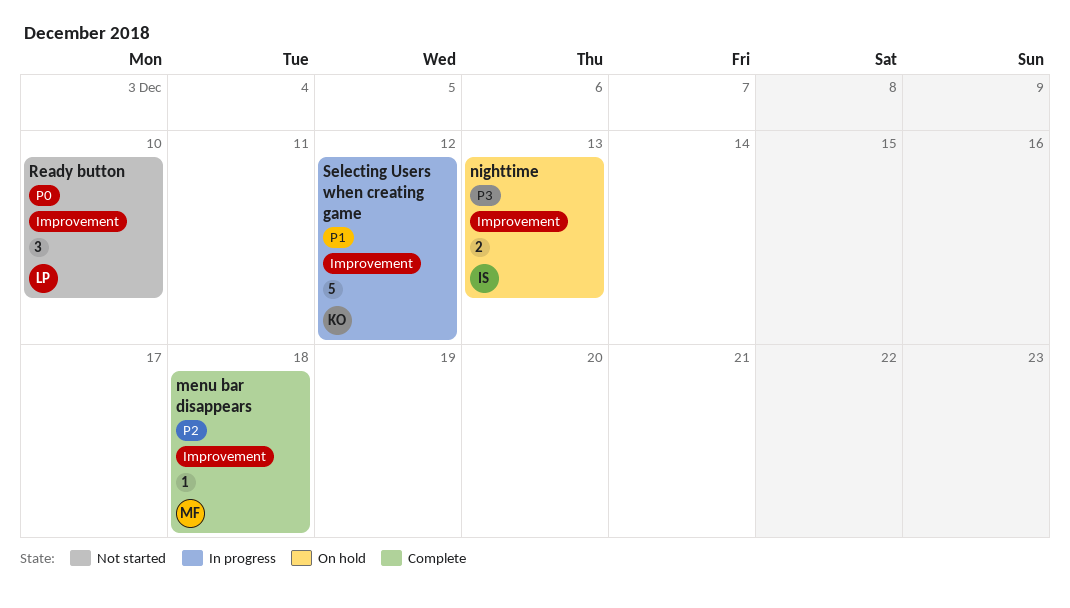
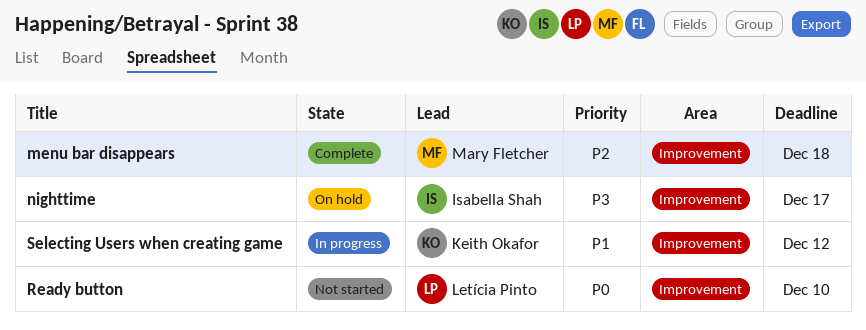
nighttime, due: Dec 13 -> Dec 17

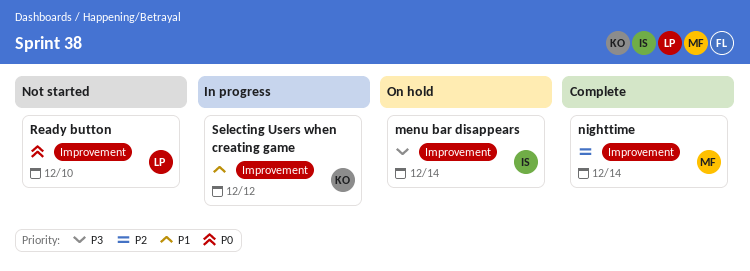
menu bar disappears, status: Complete -> On hold
menu bar disappears, owner: Mary Fletcher -> Isabella Shah
menu bar disappears, priority: P2 -> P3
menu bar disappears, due: Dec 18 -> Dec 14
nighttime, status: On hold -> Complete
nighttime, owner: Isabella Shah -> Mary Fletcher
nighttime, priority: P3 -> P2
nighttime, due: Dec 17 -> Dec 14

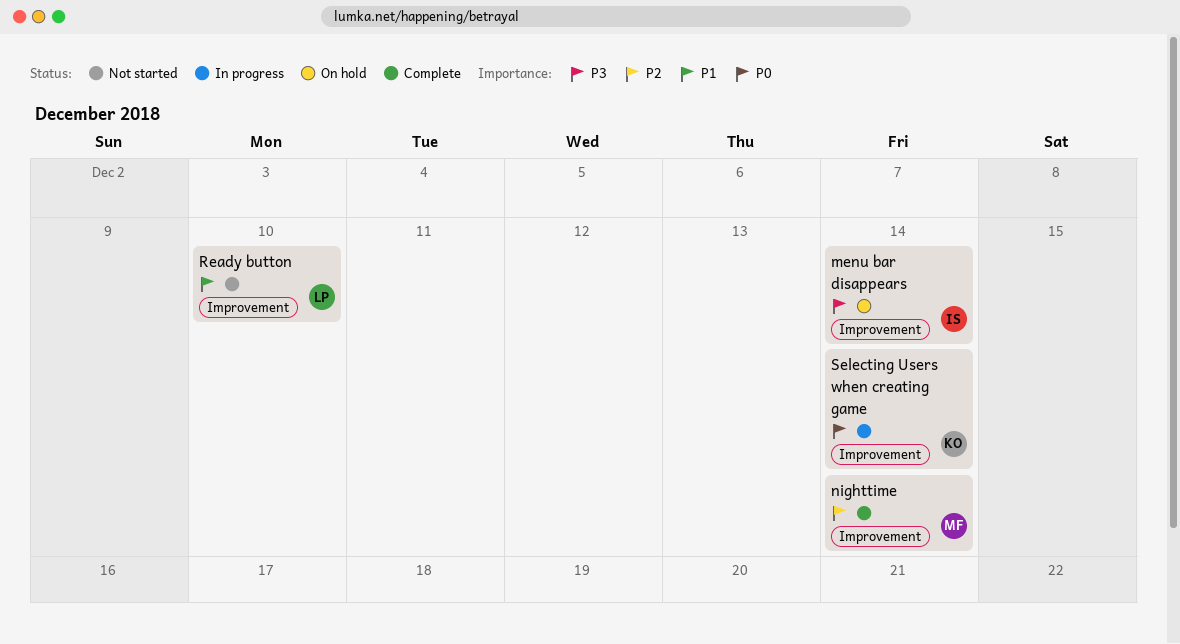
Ready button, priority: P0 -> P1
Selecting Users when creating game, priority: P1 -> P0
Selecting Users when creating game, due: Dec 12 -> Dec 14

